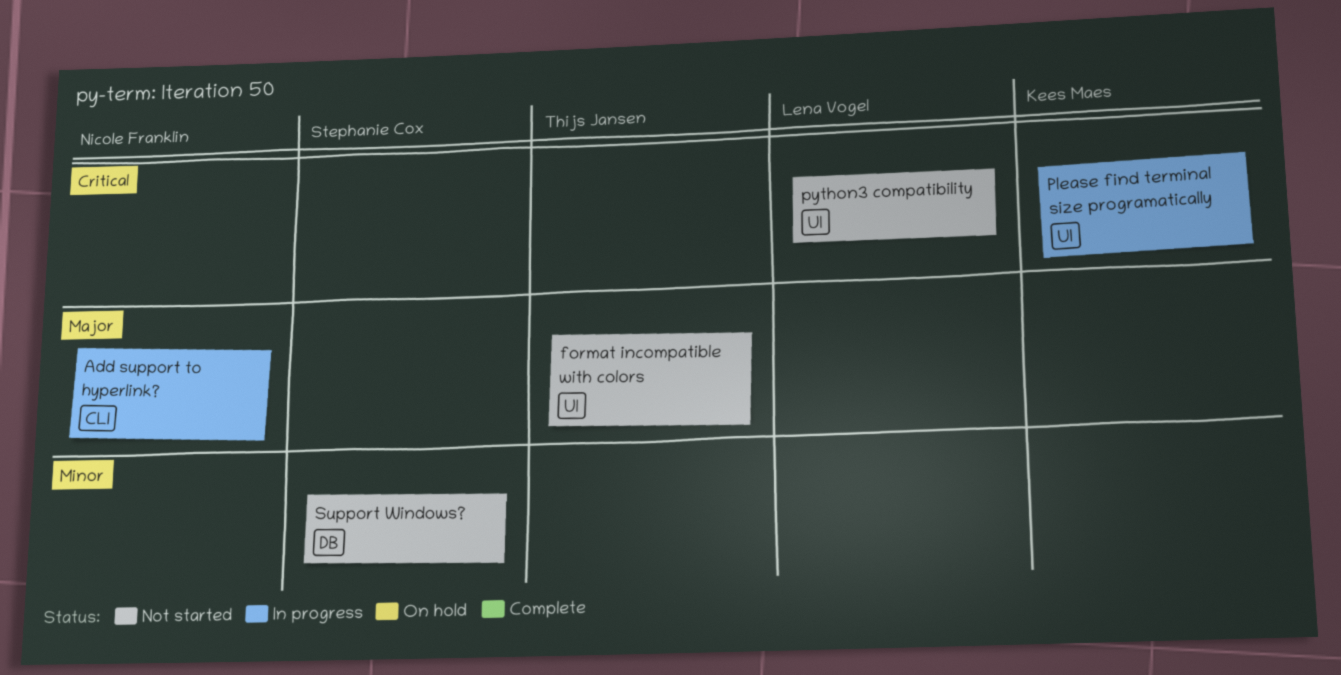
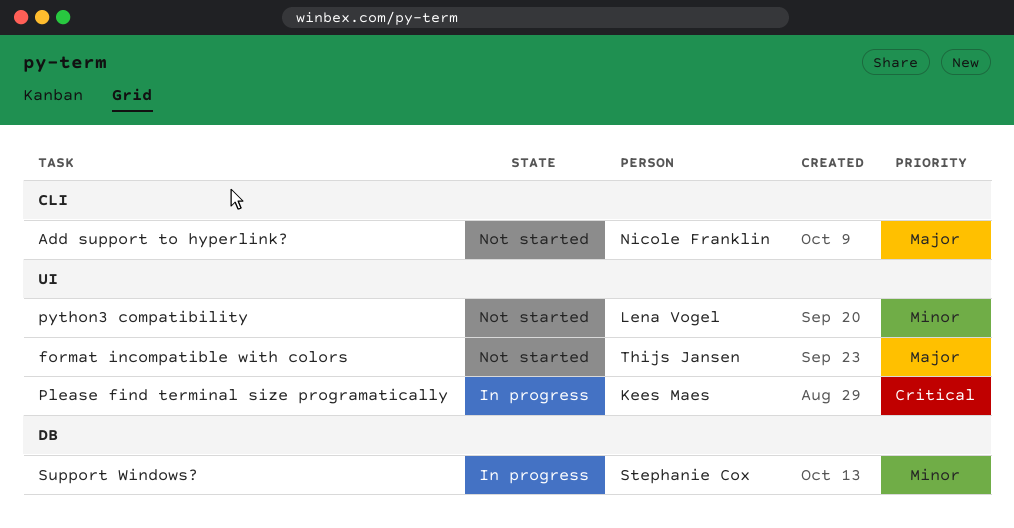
Add support to hyperlink?, status: In progress -> Not started
python3 compatibility, priority: Critical -> Minor
Support Windows?, status: Not started -> In progress

